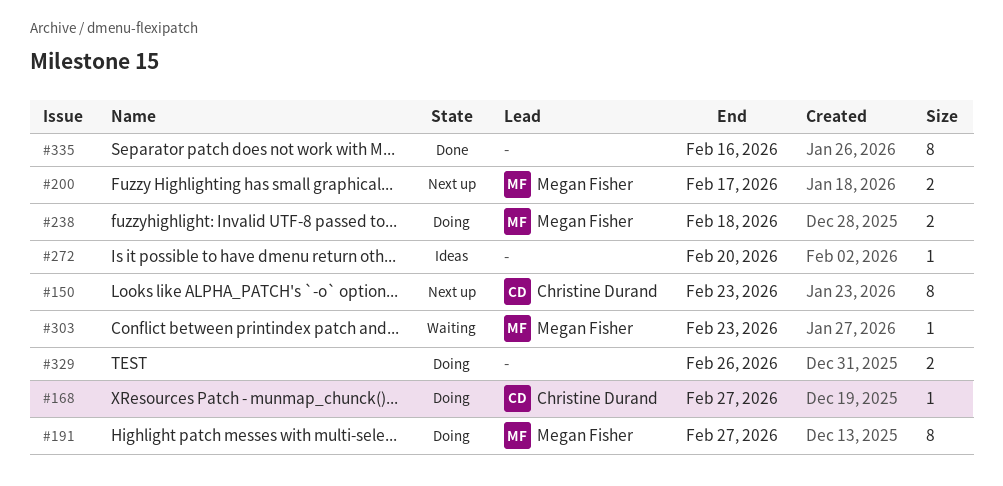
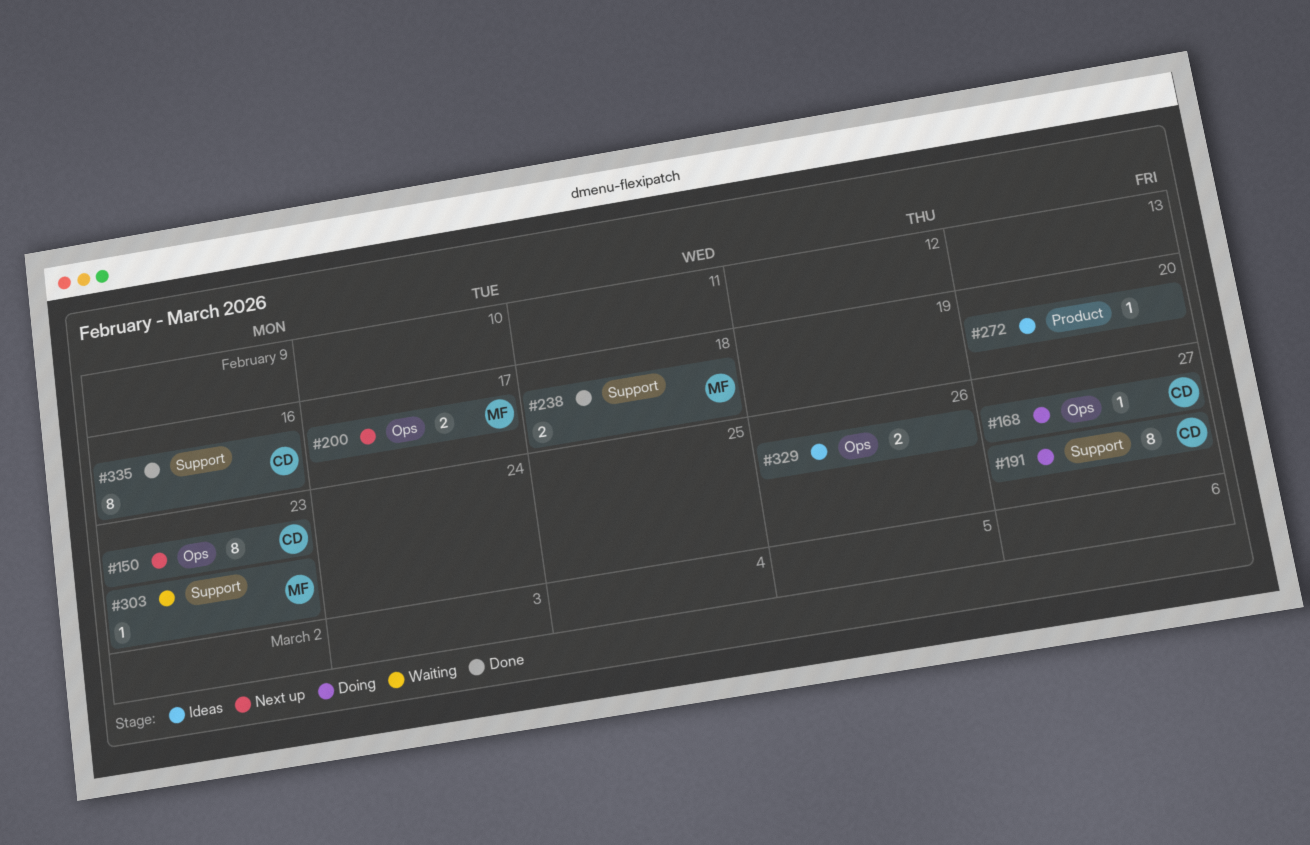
#191, owner: Megan Fisher -> Christine Durand
#238, status: Doing -> Done
#329, status: Doing -> Ideas
#335, owner: none -> Christine Durand

